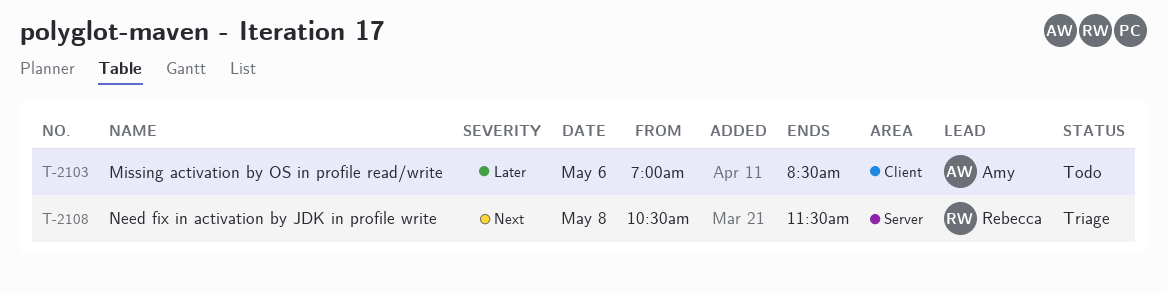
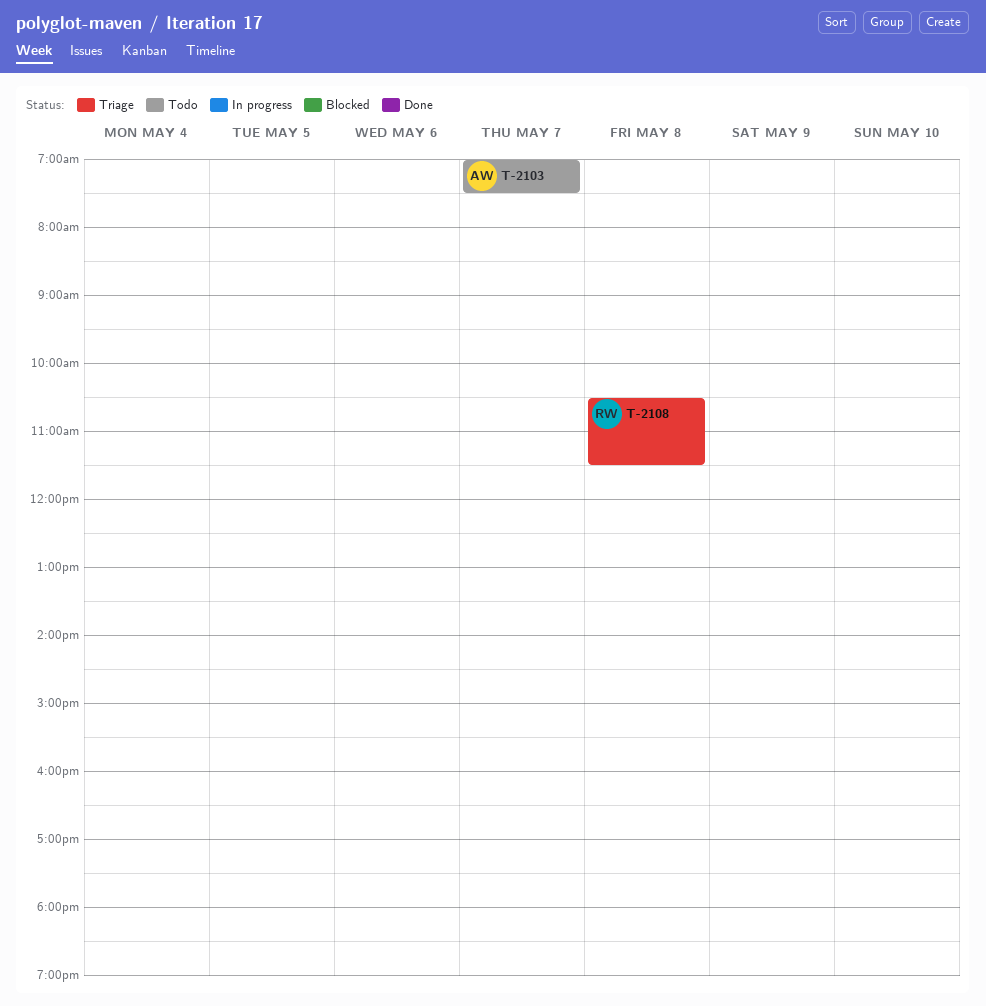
T-2103, day: May 6 -> May 7
T-2103, ends: 08:30 -> 07:30

